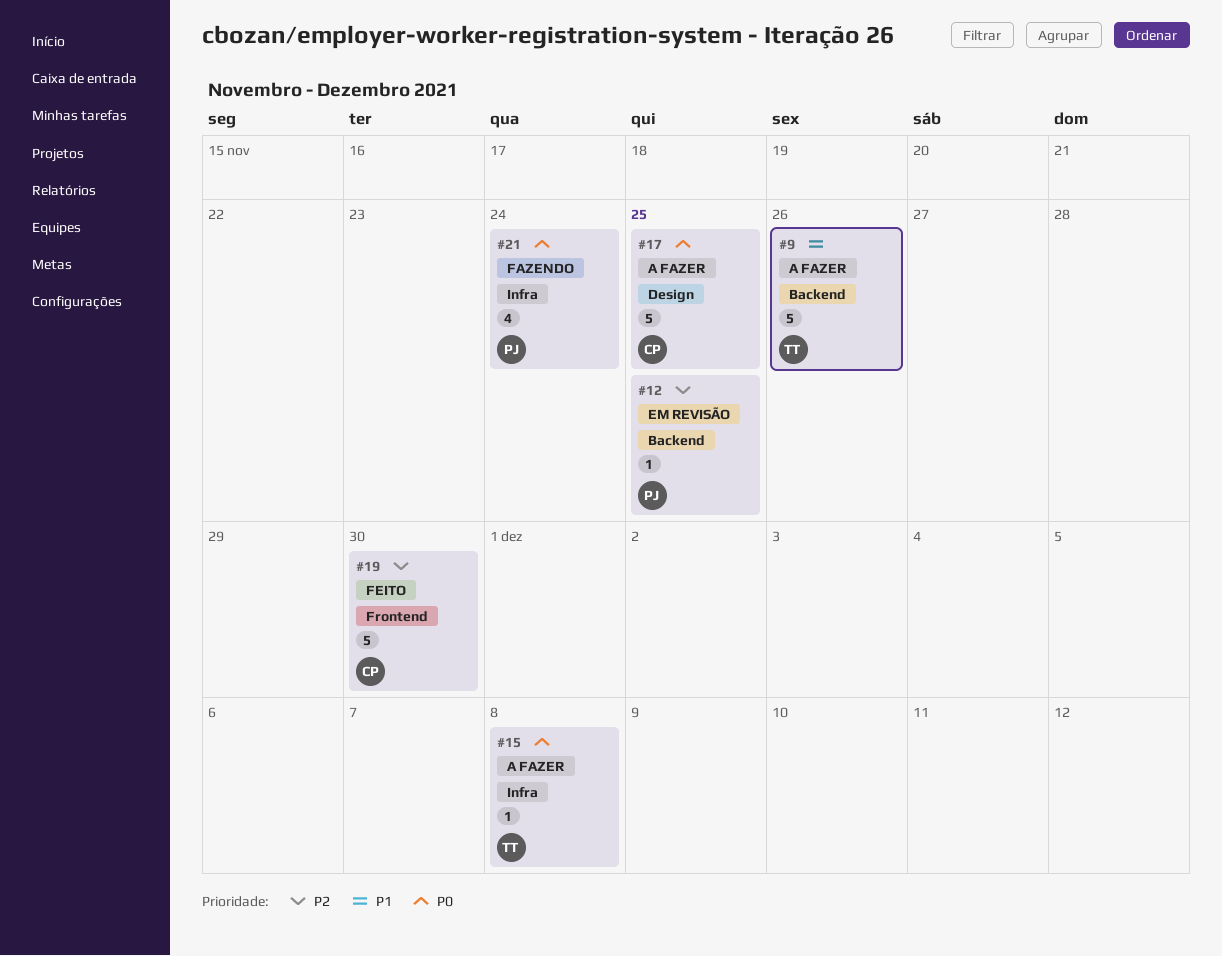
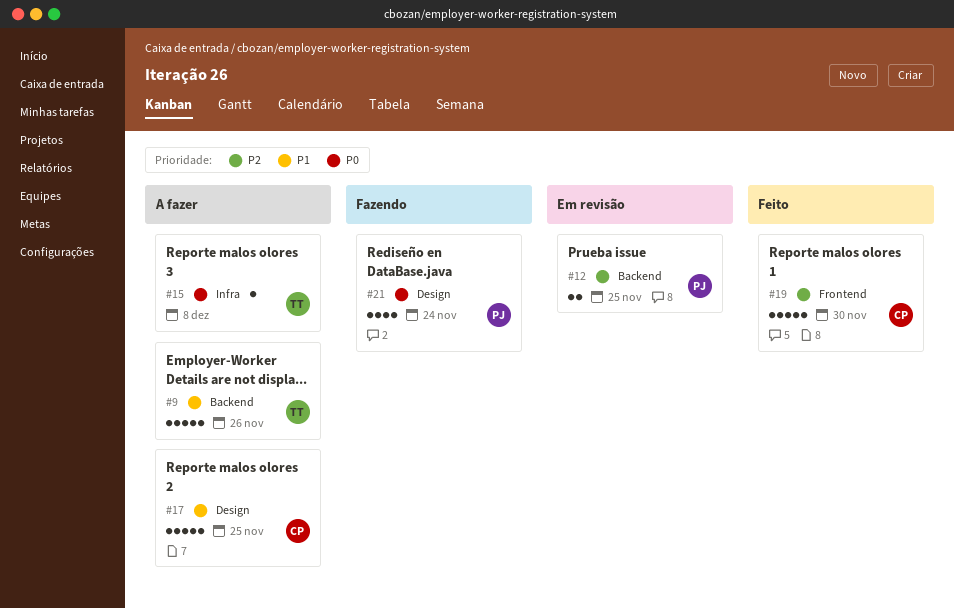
#12, estimate: 1 -> 2
#17, priority: P0 -> P1
#21, label: Infra -> Design

